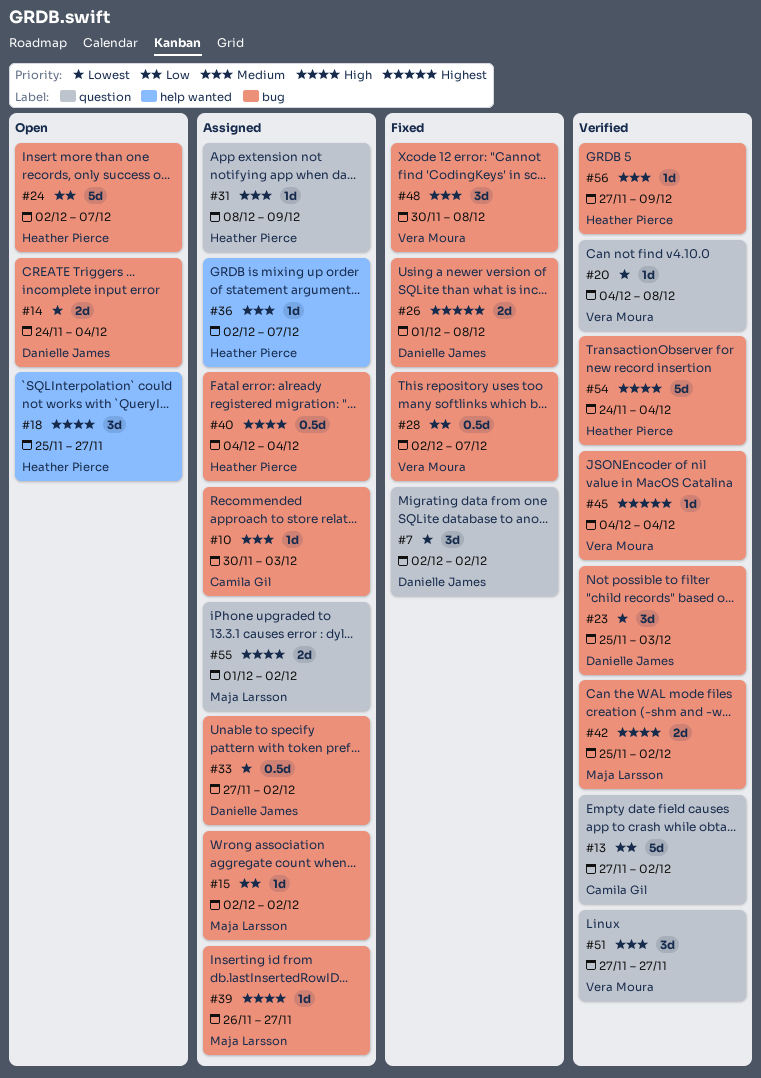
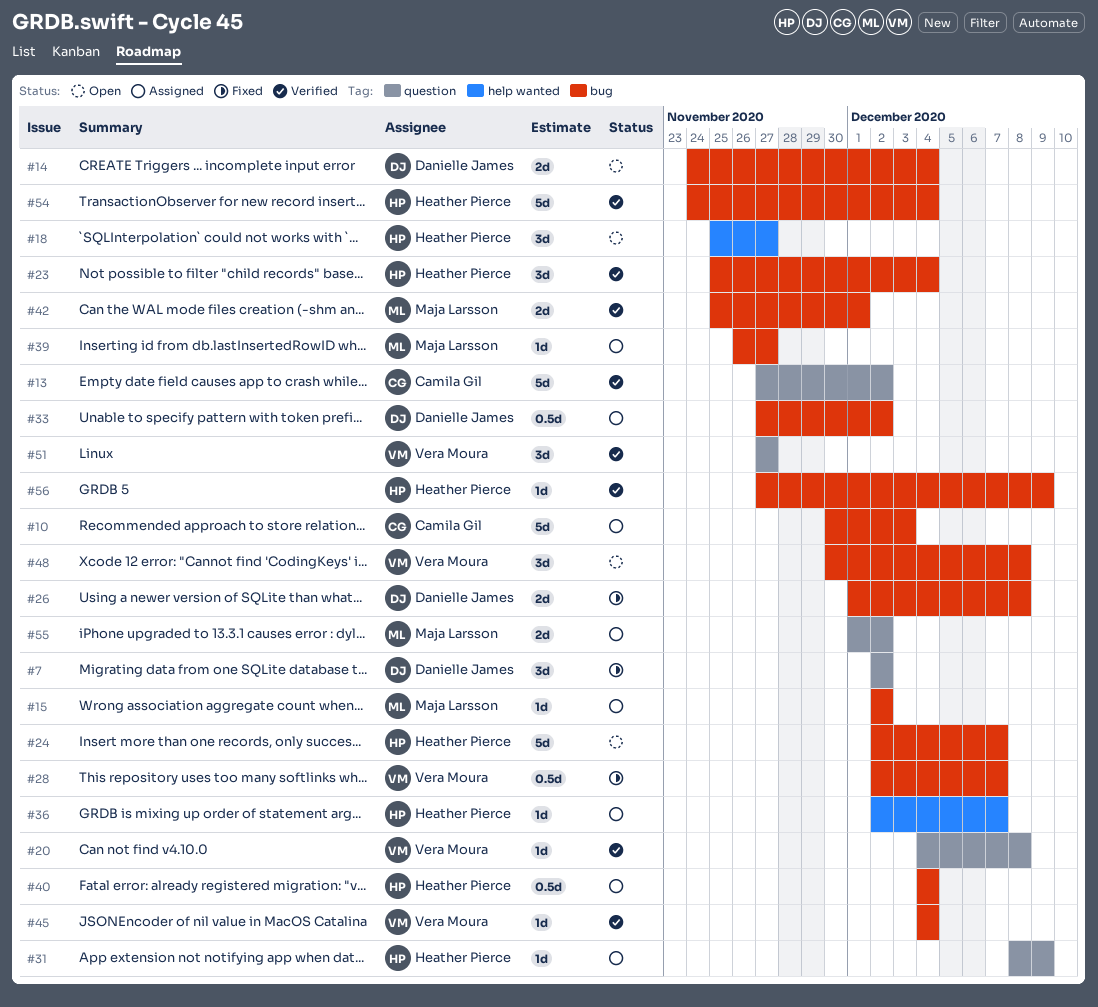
#10, estimate: 1d -> 5d
#23, owner: Danielle James -> Heather Pierce
#23, due: Dec 3 -> Dec 4
#42, due: Dec 2 -> Dec 1
#48, status: Fixed -> Open

